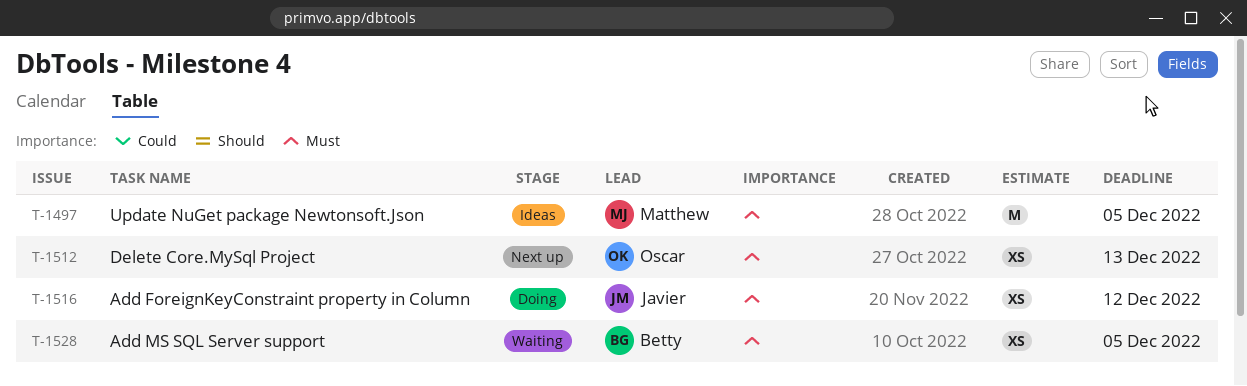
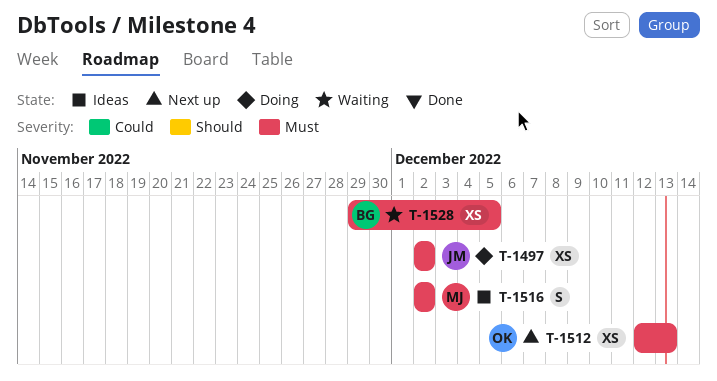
T-1497, status: Ideas -> Doing
T-1497, owner: Matthew -> Javier
T-1497, estimate: M -> XS
T-1497, due: Dec 5 -> Dec 2
T-1516, status: Doing -> Ideas
T-1516, owner: Javier -> Matthew
T-1516, estimate: XS -> S
T-1516, due: Dec 12 -> Dec 2

